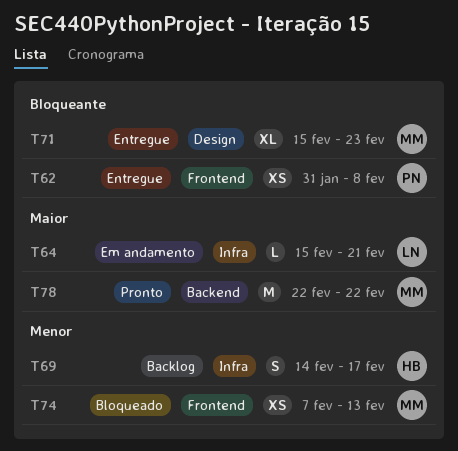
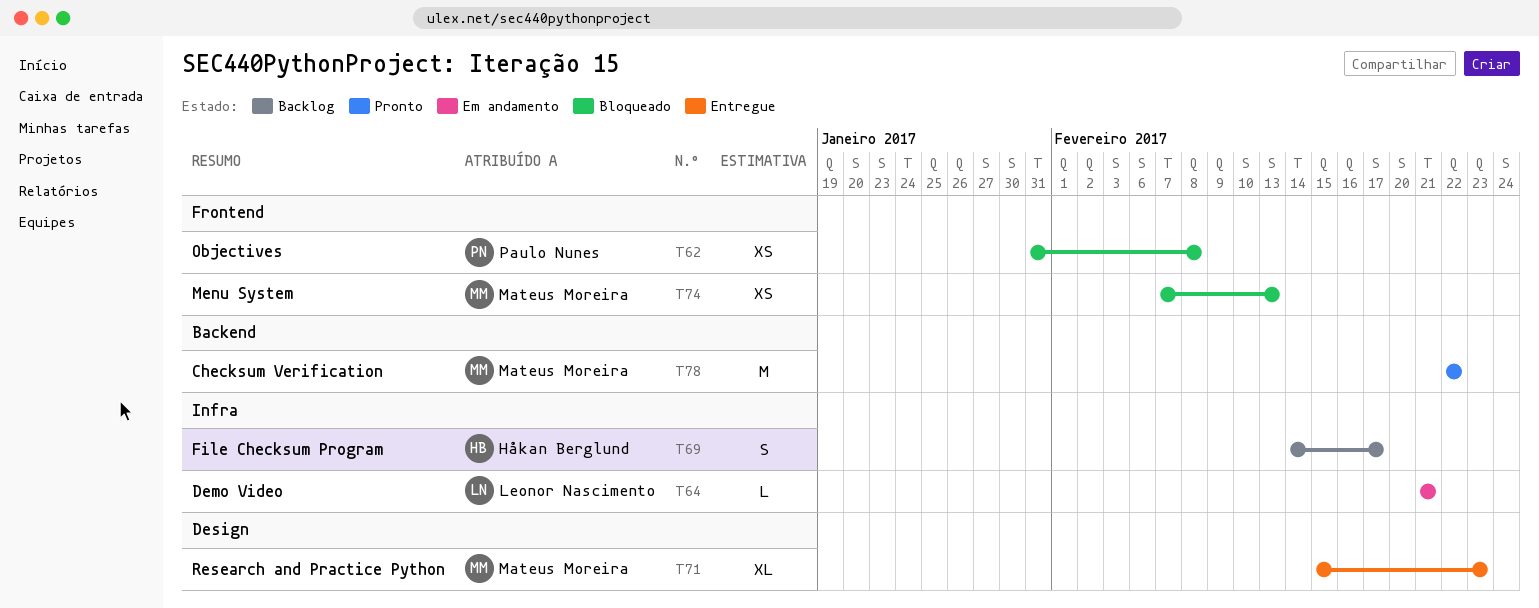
T62, status: Entregue -> Bloqueado
T64, start: Feb 15 -> Feb 21

